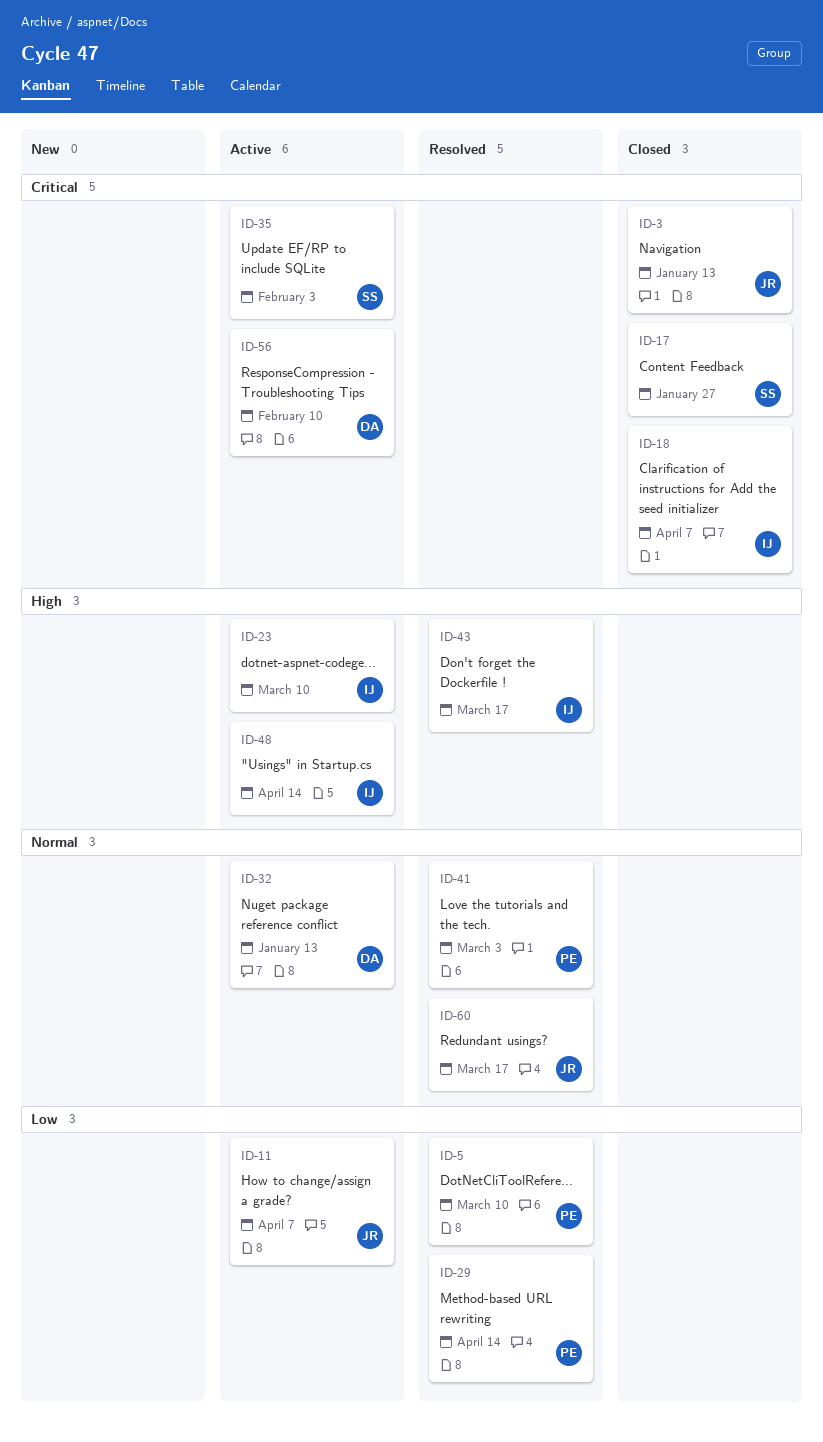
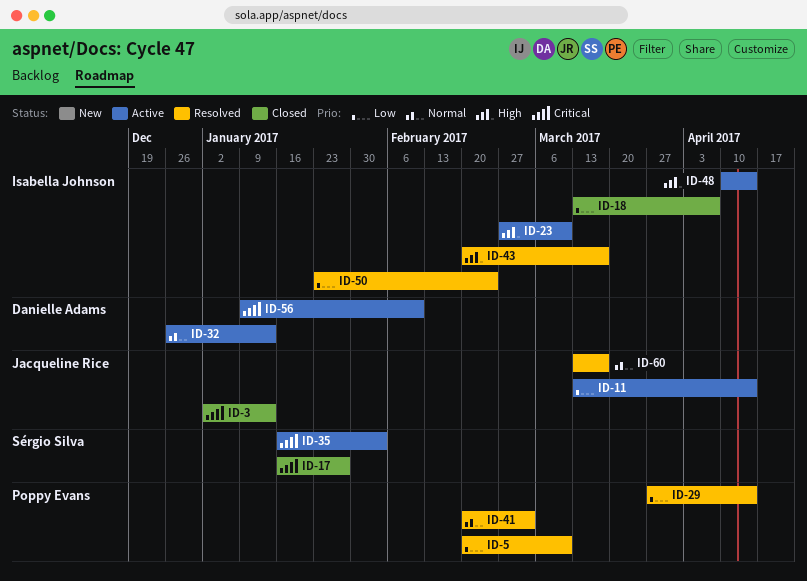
ID-11, due: Apr 7 -> Apr 14
ID-18, priority: Critical -> Low
ID-50: none -> present

